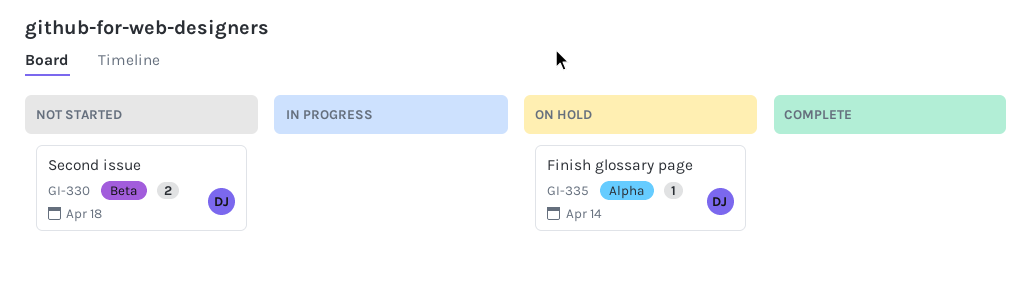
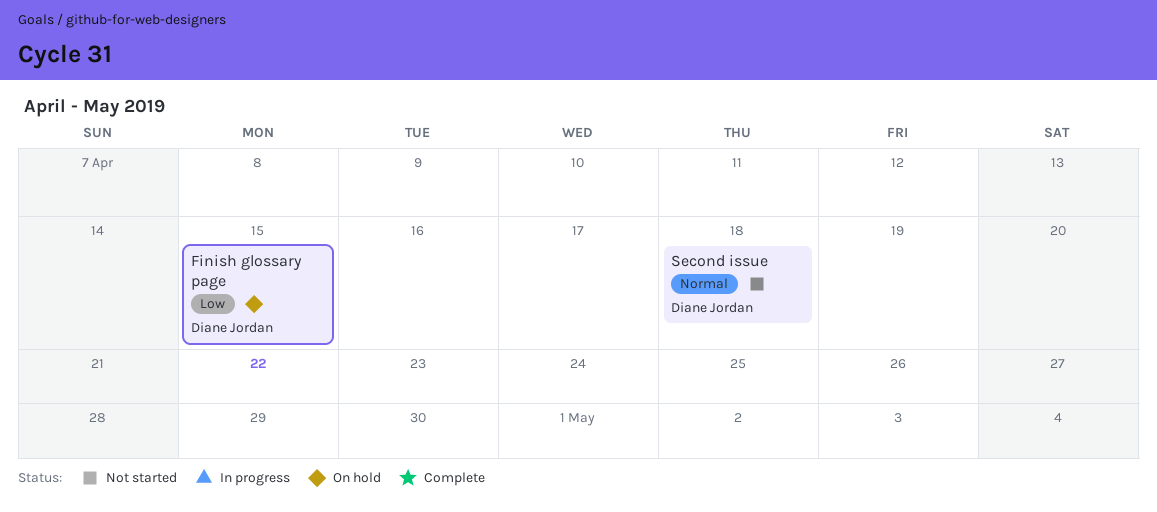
Finish glossary page, due: Apr 14 -> Apr 15

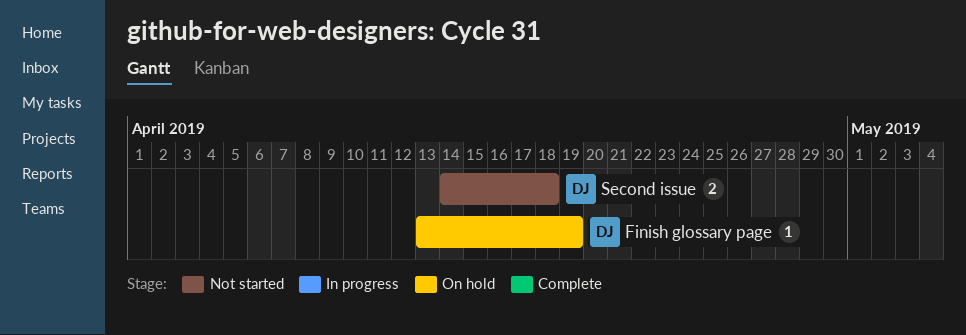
Finish glossary page, due: Apr 15 -> Apr 19

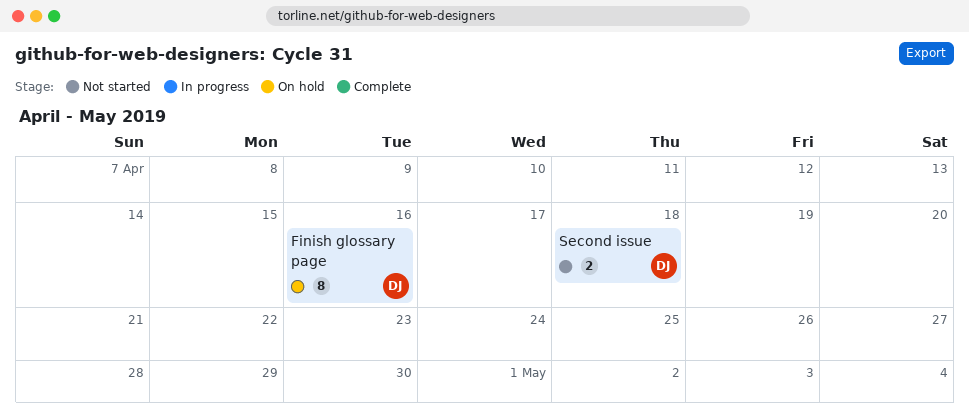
Finish glossary page, estimate: 1 -> 8
Finish glossary page, due: Apr 19 -> Apr 16

